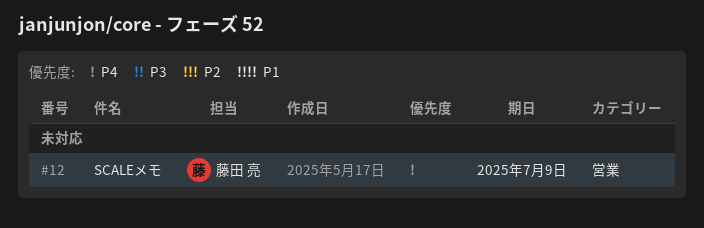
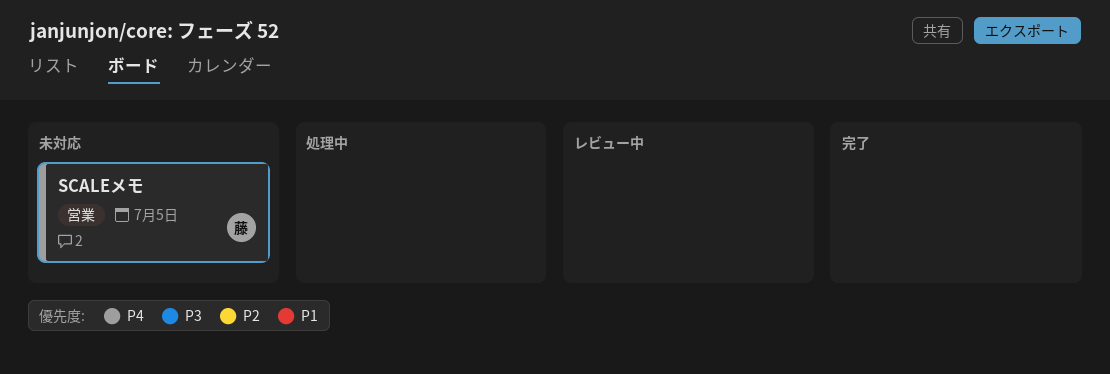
SCALEメモ, due: Jul 9 -> Jul 5

